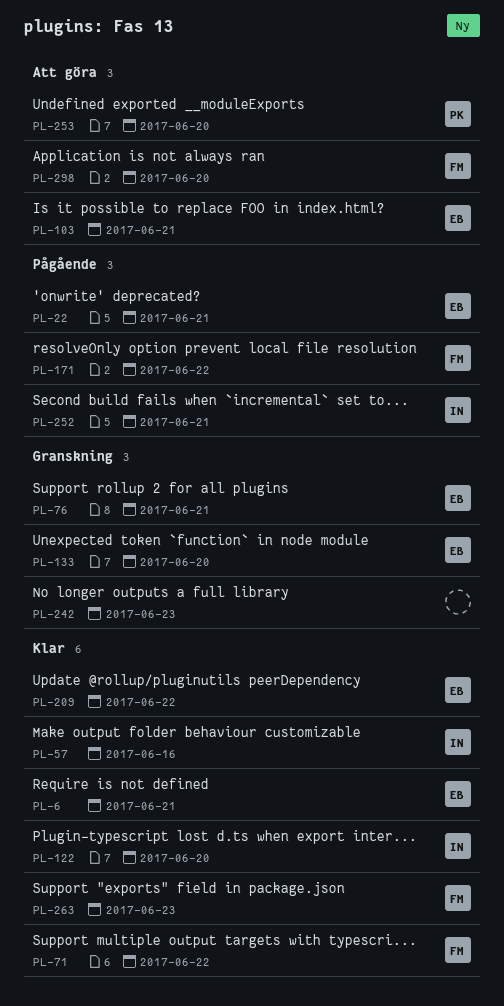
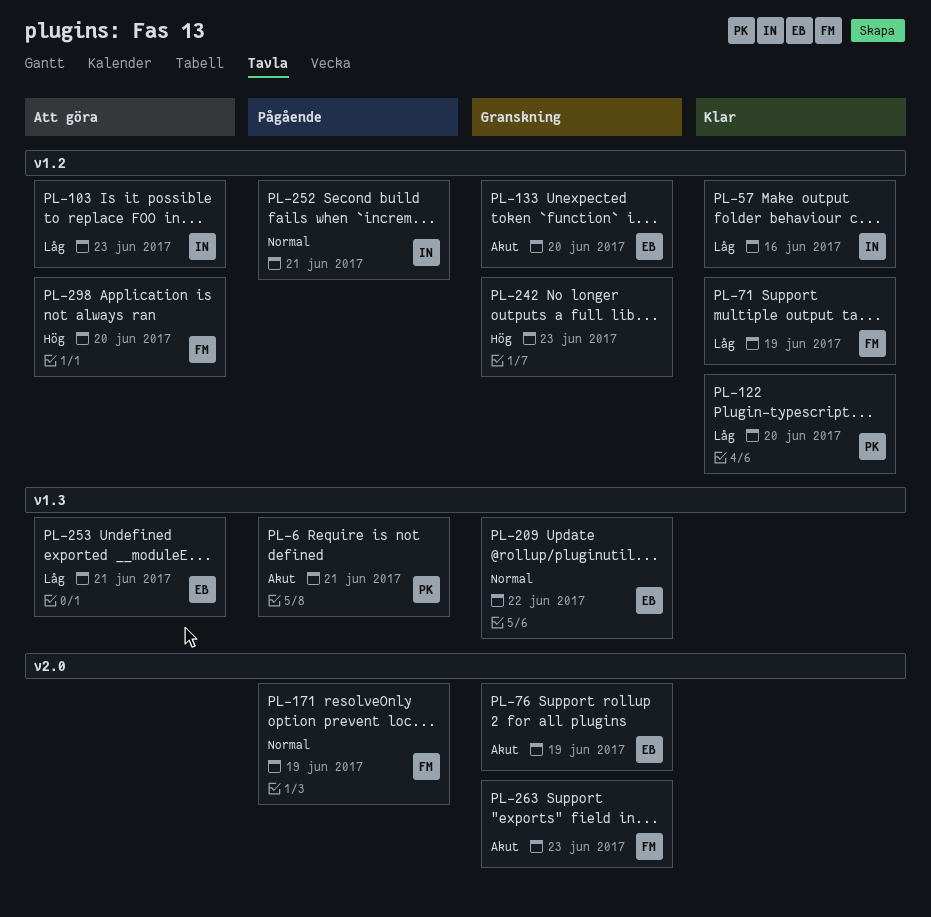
PL-6, status: Klar -> Pågående
PL-6, owner: EB -> PK
PL-22: present -> none
PL-71, due: Jun 22 -> Jun 19
PL-76, due: Jun 21 -> Jun 19
PL-103, owner: EB -> IN
PL-103, due: Jun 21 -> Jun 23
PL-122, owner: IN -> PK
PL-171, due: Jun 22 -> Jun 19
PL-209, status: Klar -> Granskning
PL-253, owner: PK -> EB
PL-253, due: Jun 20 -> Jun 21
PL-263, status: Klar -> Granskning

